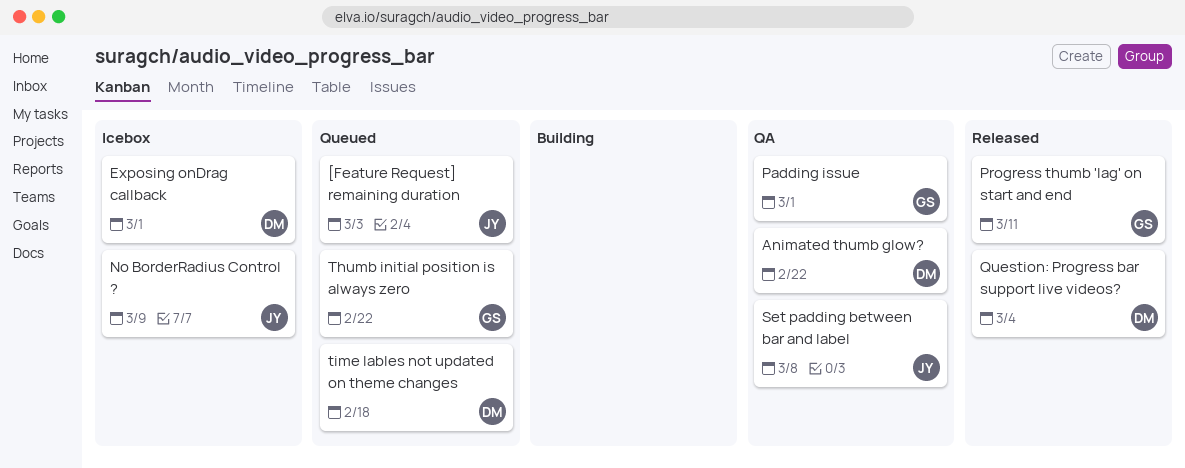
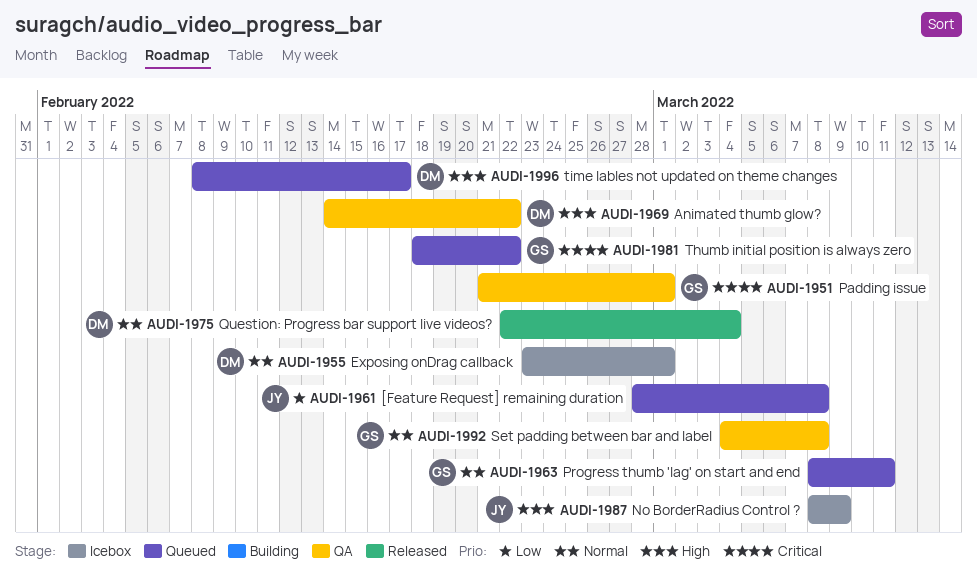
[Feature Request] remaining duration, due: Mar 3 -> Mar 8
Progress thumb 'lag' on start and end, status: Released -> Queued
Set padding between bar and label, owner: JY -> GS
time lables not updated on theme changes, due: Feb 18 -> Feb 17

